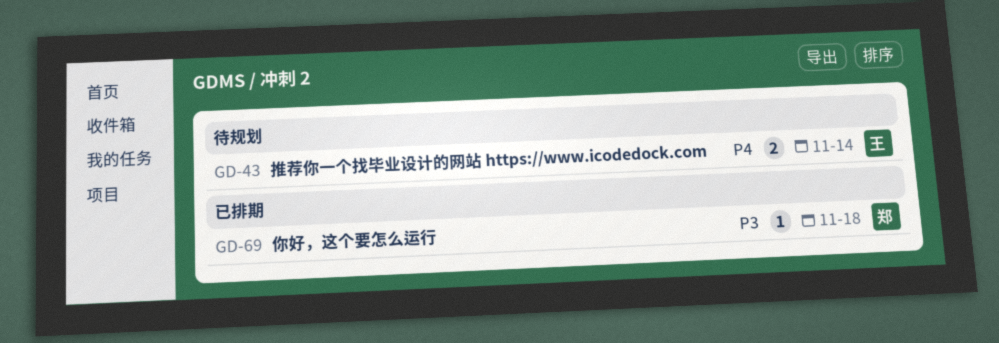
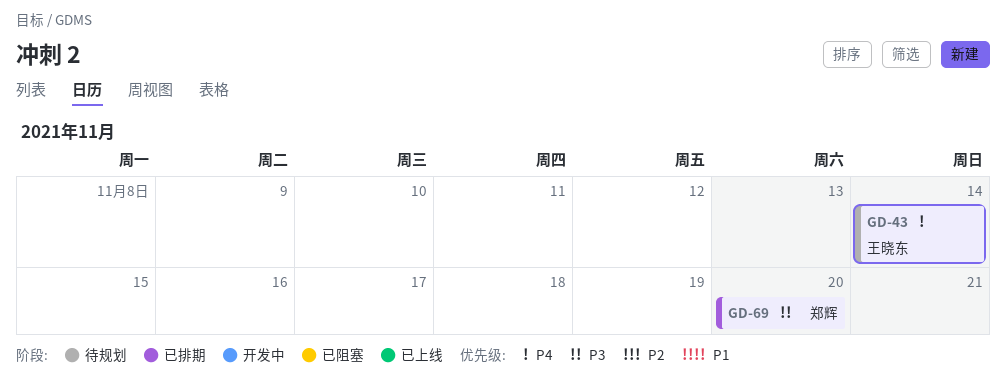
GD-69, due: Nov 18 -> Nov 20

